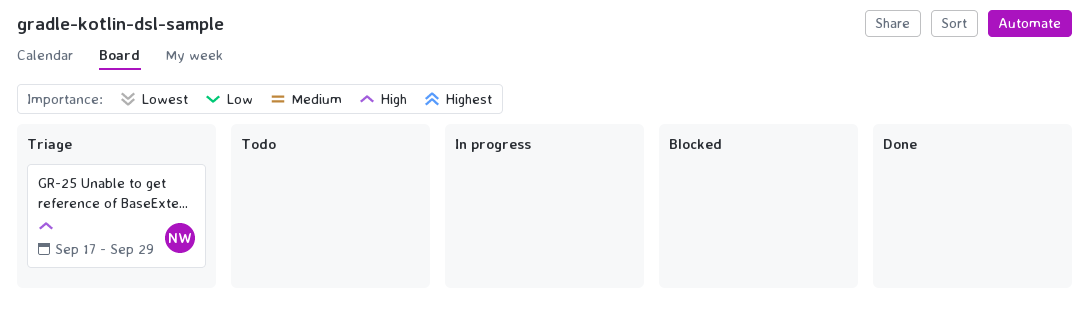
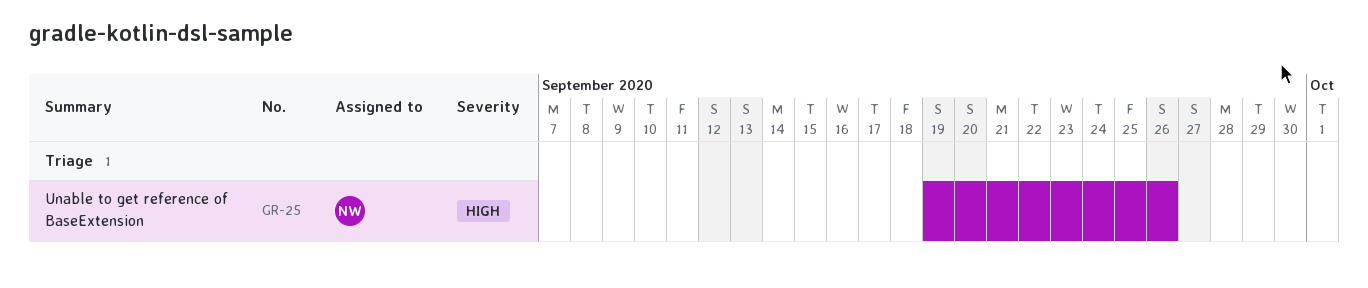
GR-25, start: Sep 17 -> Sep 19
GR-25, due: Sep 29 -> Sep 26

